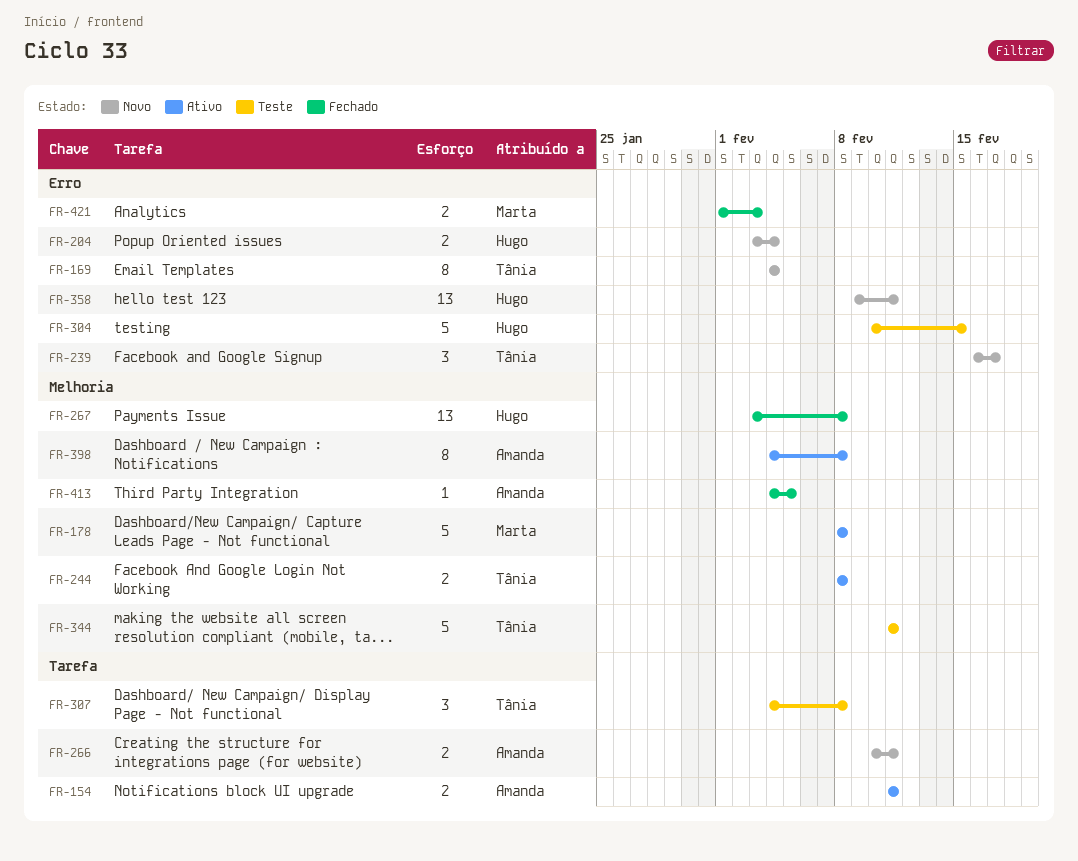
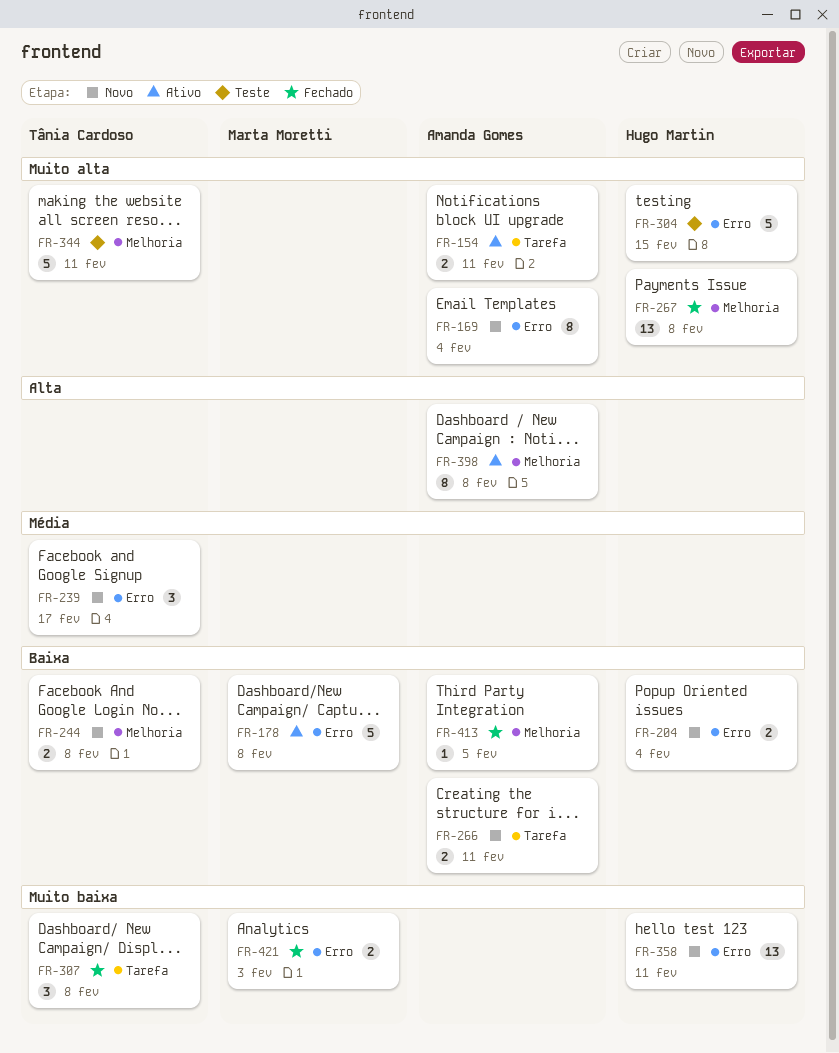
FR-169, owner: Tânia Cardoso -> Amanda Gomes
FR-178, label: Melhoria -> Erro
FR-244, status: Ativo -> Novo
FR-307, status: Teste -> Fechado

